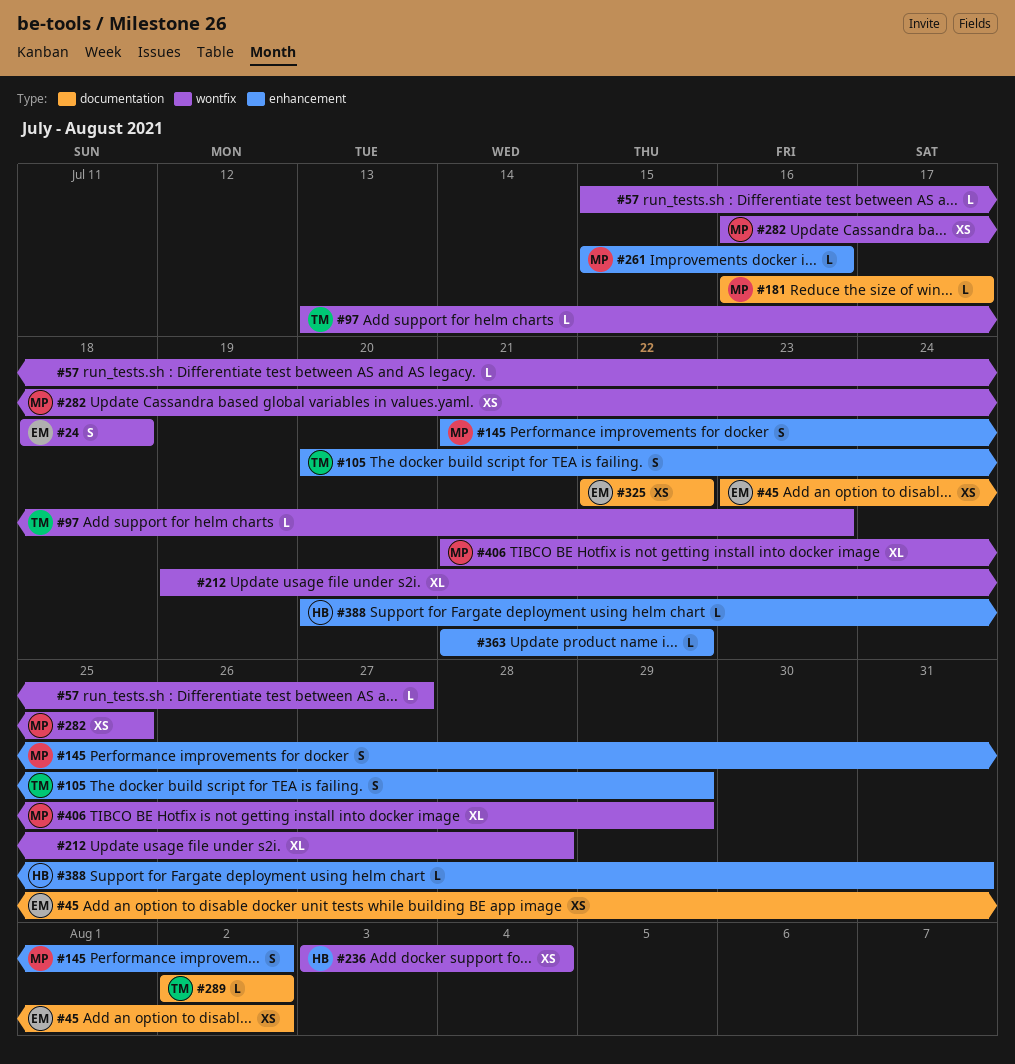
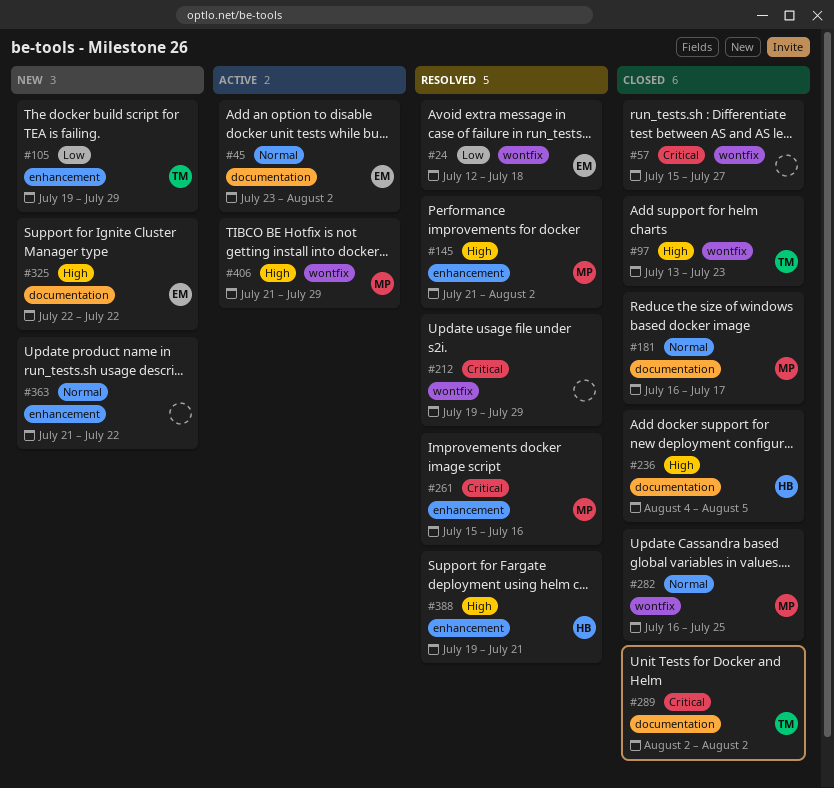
#24, start: Jul 18 -> Jul 12
#105, start: Jul 20 -> Jul 19
#212, due: Jul 28 -> Jul 29
#236, label: wontfix -> documentation
#236, start: Aug 3 -> Aug 4
#236, due: Aug 4 -> Aug 5
#388, start: Jul 20 -> Jul 19
#388, due: Jul 31 -> Jul 21

